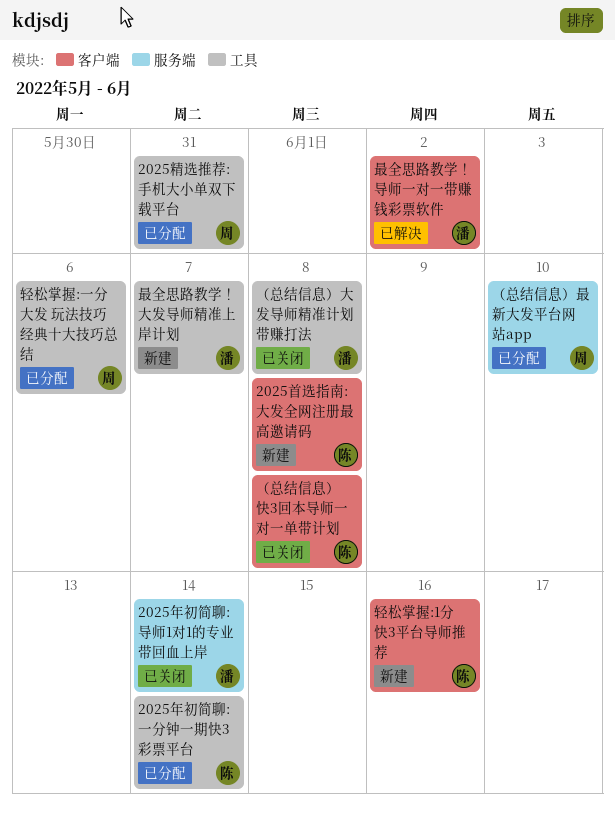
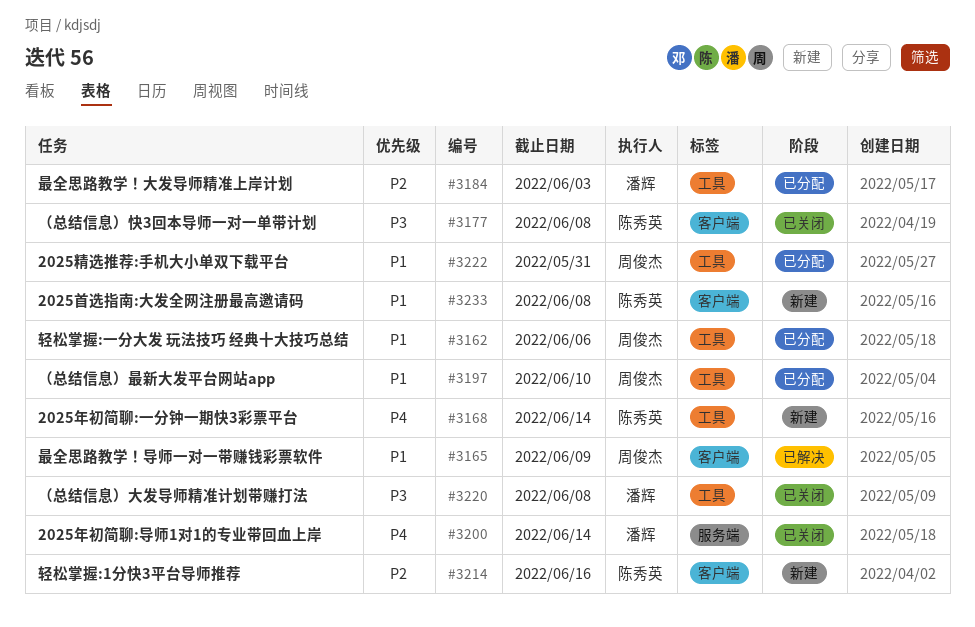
2025年初简聊:一分钟一期快3彩票平台, status: 已分配 -> 新建
最全思路教学！大发导师精准上岸计划, status: 新建 -> 已分配
最全思路教学！大发导师精准上岸计划, due: Jun 7 -> Jun 3
最全思路教学！导师一对一带赚钱彩票软件, owner: 潘辉 -> 周俊杰
最全思路教学！导师一对一带赚钱彩票软件, due: Jun 2 -> Jun 9
（总结信息）最新大发平台网站app, label: 服务端 -> 工具

